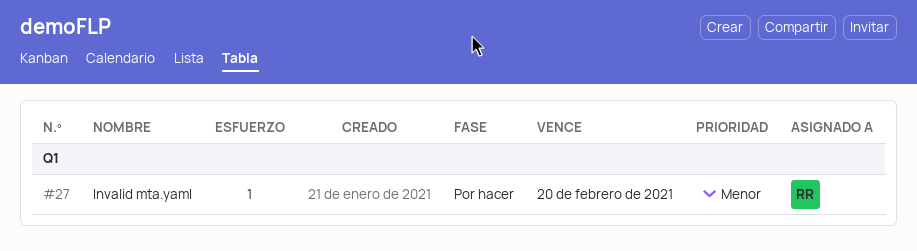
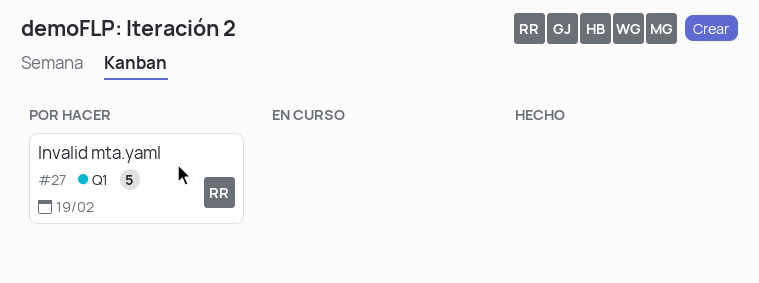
#27, estimate: 1 -> 5
#27, due: Feb 20 -> Feb 19

